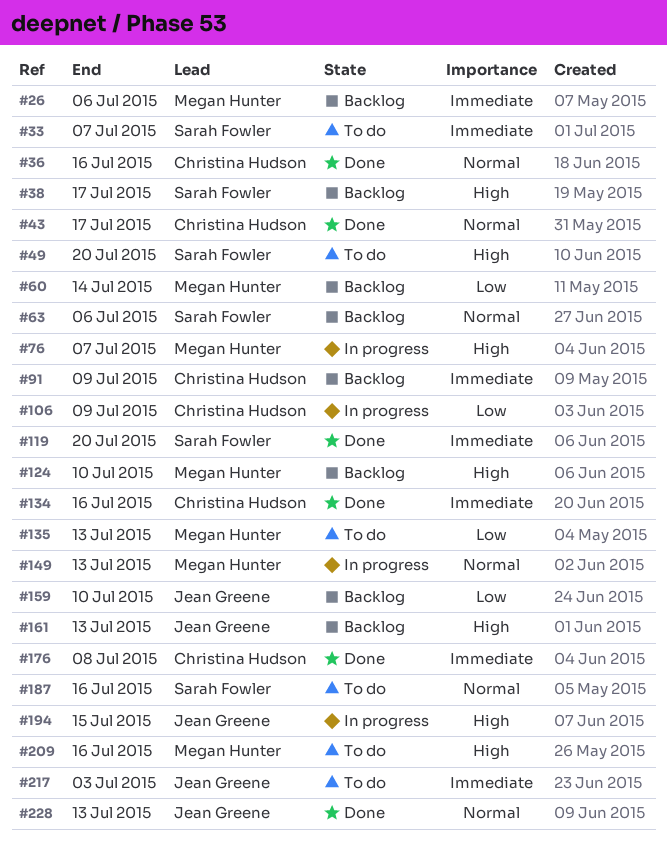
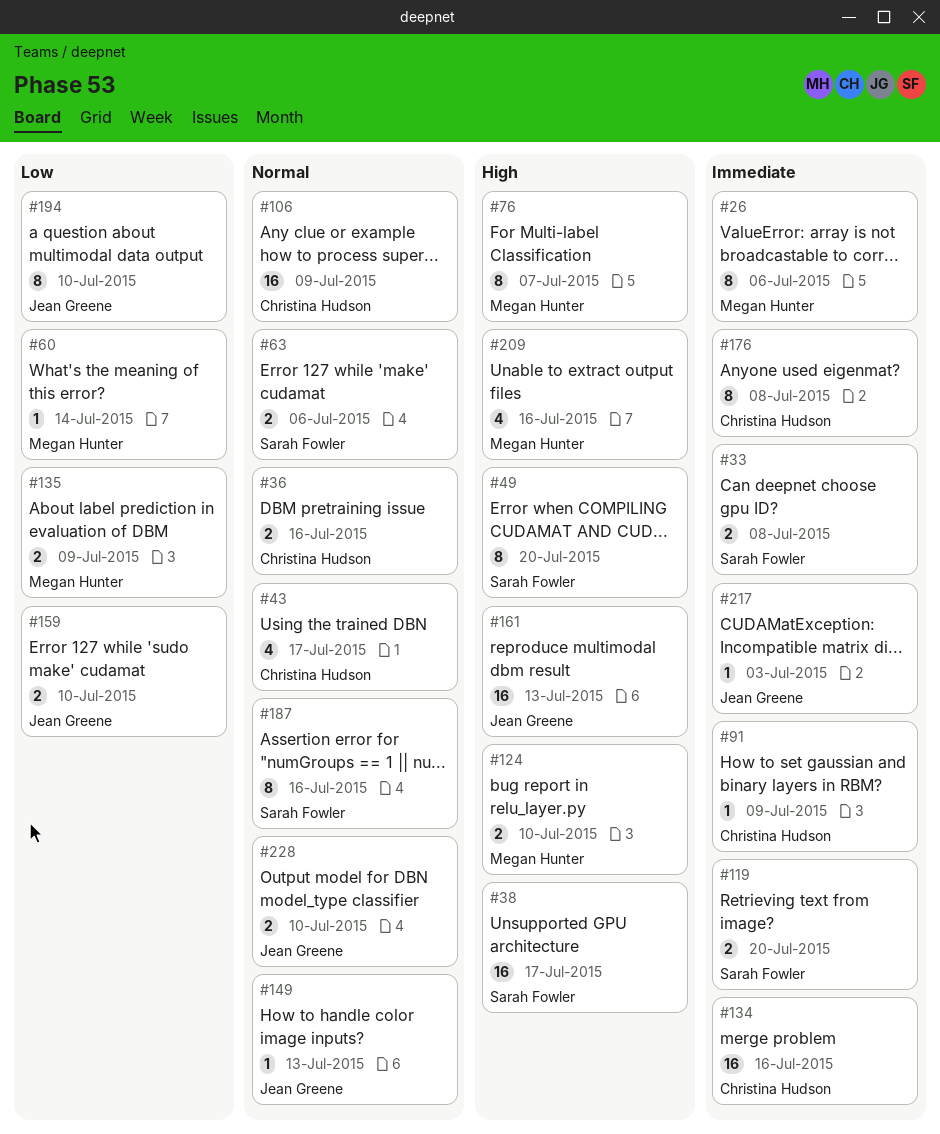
#33, due: Jul 7 -> Jul 8
#106, priority: Low -> Normal
#135, due: Jul 13 -> Jul 9
#149, owner: Megan Hunter -> Jean Greene
#194, priority: High -> Low
#194, due: Jul 15 -> Jul 10
#228, due: Jul 13 -> Jul 10

